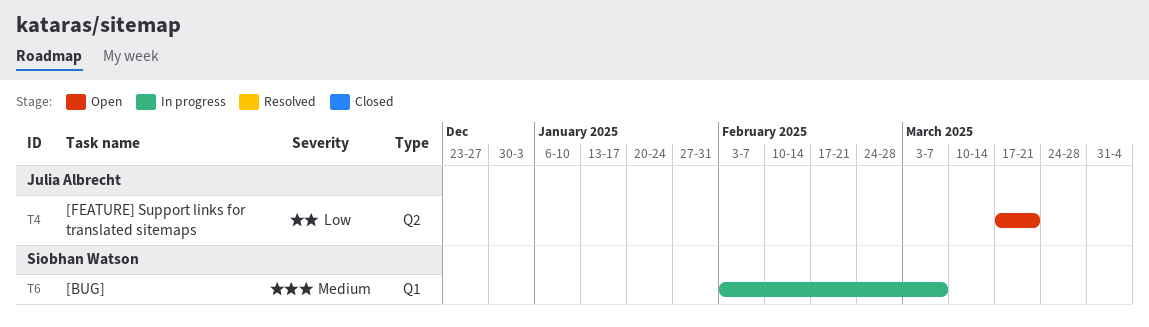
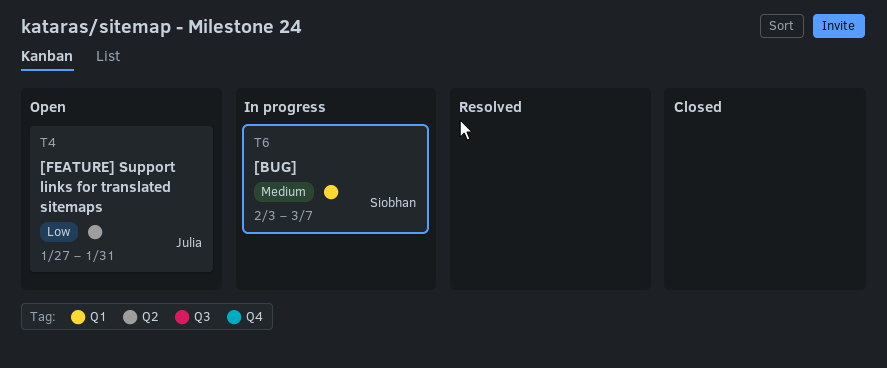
T4, start: Mar 17 -> Jan 27
T4, due: Mar 21 -> Jan 31

